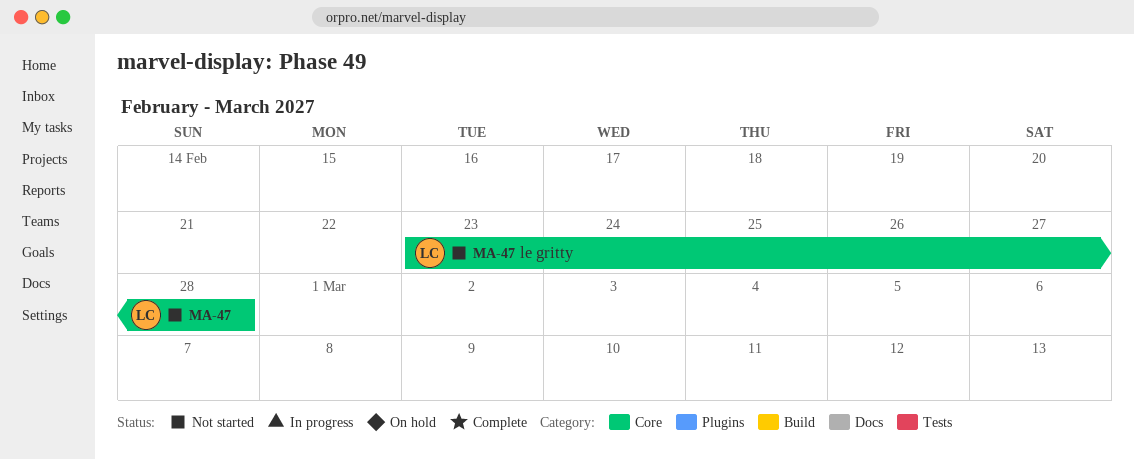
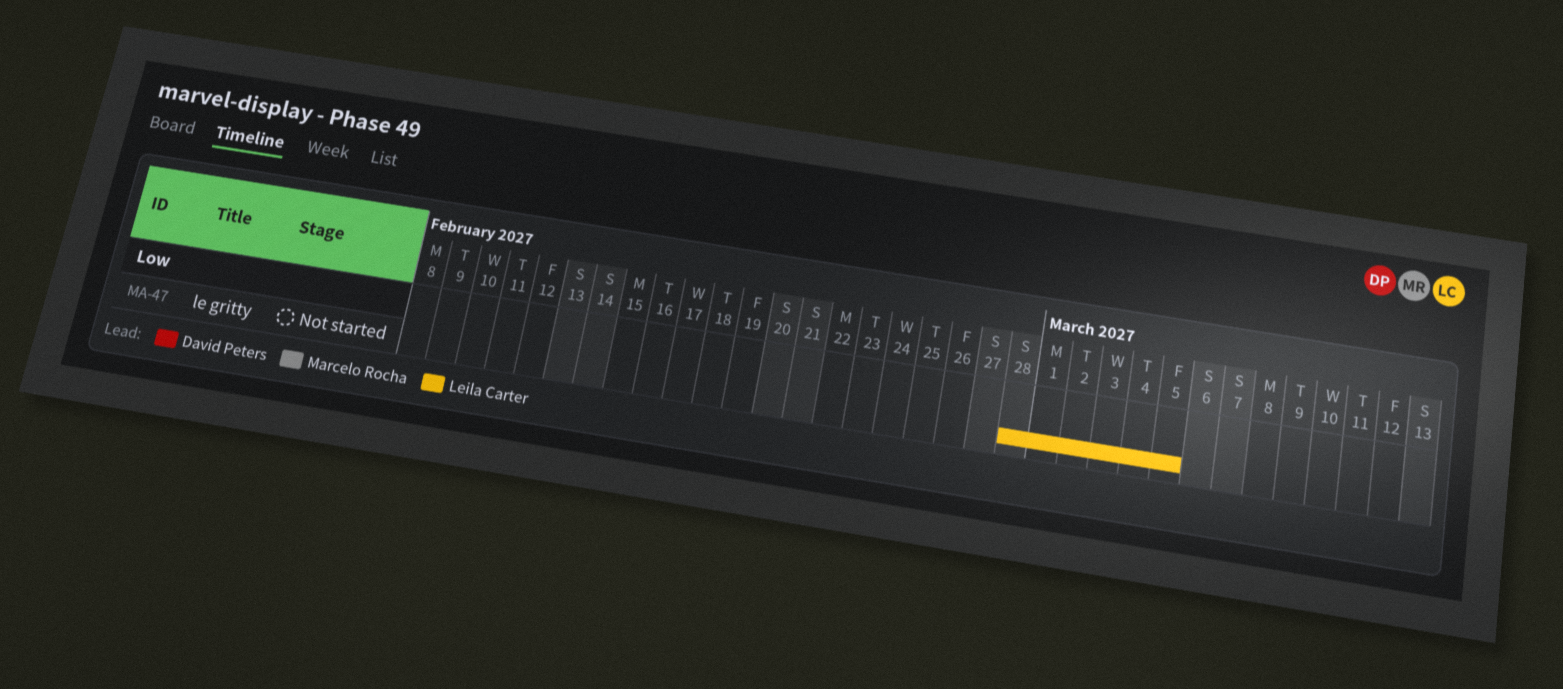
MA-47, start: Feb 23 -> Feb 28
MA-47, due: Feb 28 -> Mar 5

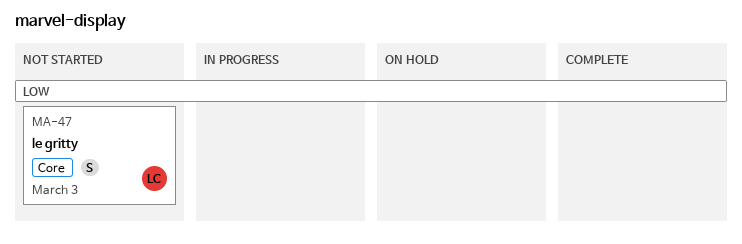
MA-47, due: Mar 5 -> Mar 3

